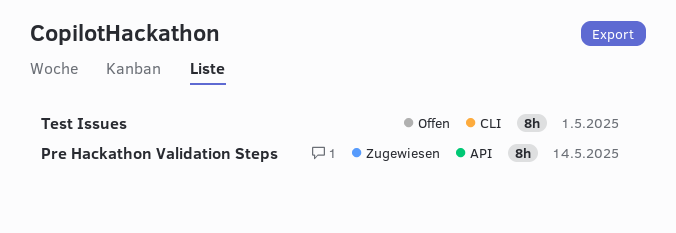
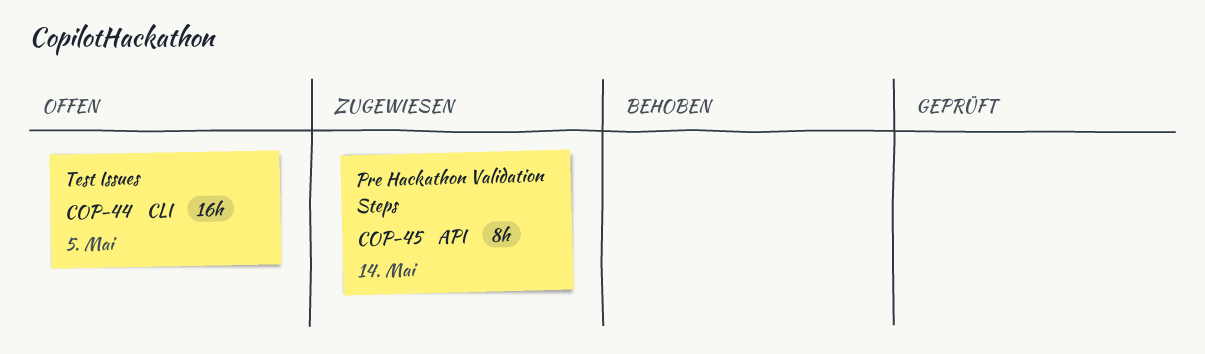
Test Issues, estimate: 8h -> 16h
Test Issues, due: May 1 -> May 5

